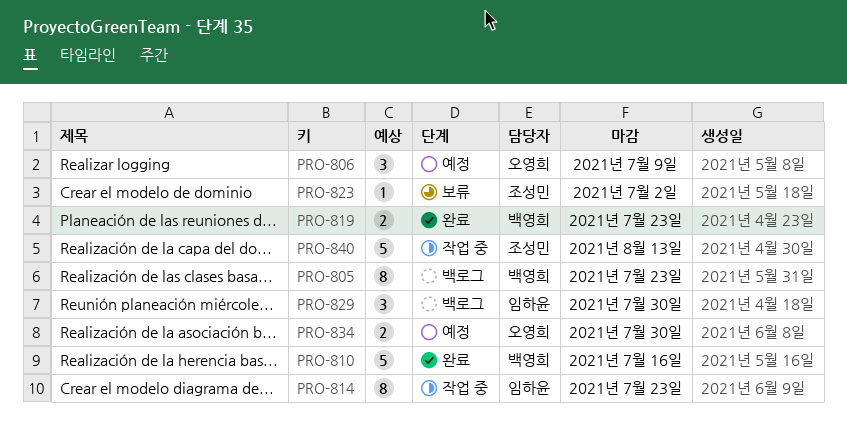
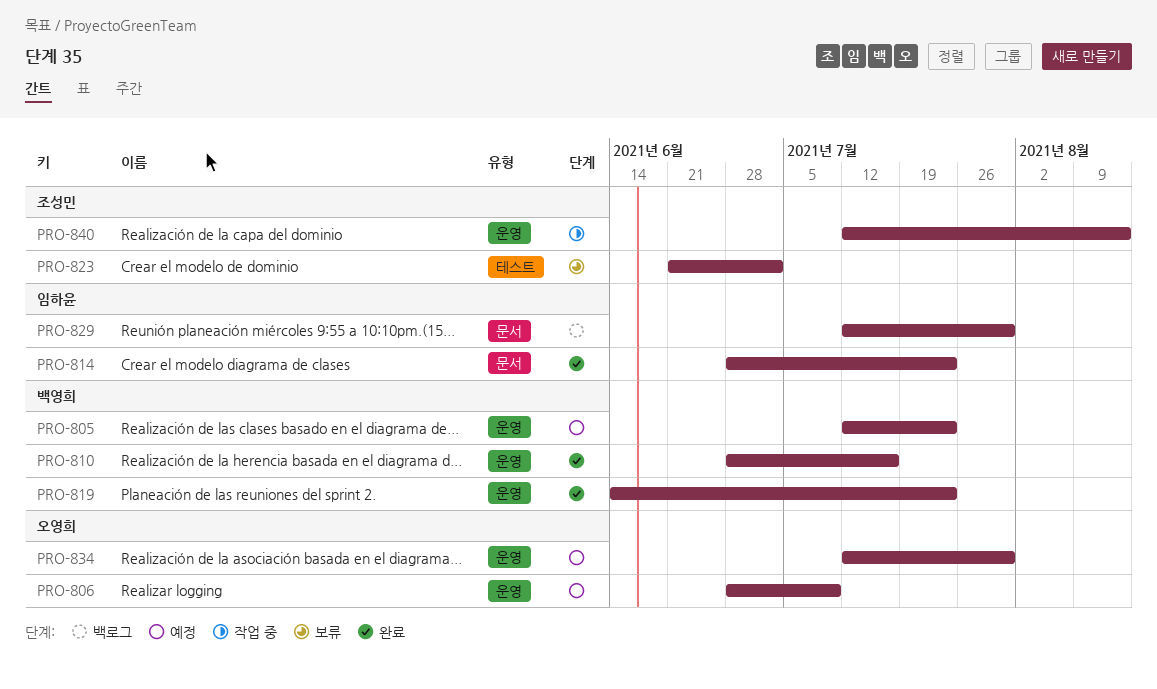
PRO-805, status: 백로그 -> 예정
PRO-814, status: 작업 중 -> 완료

